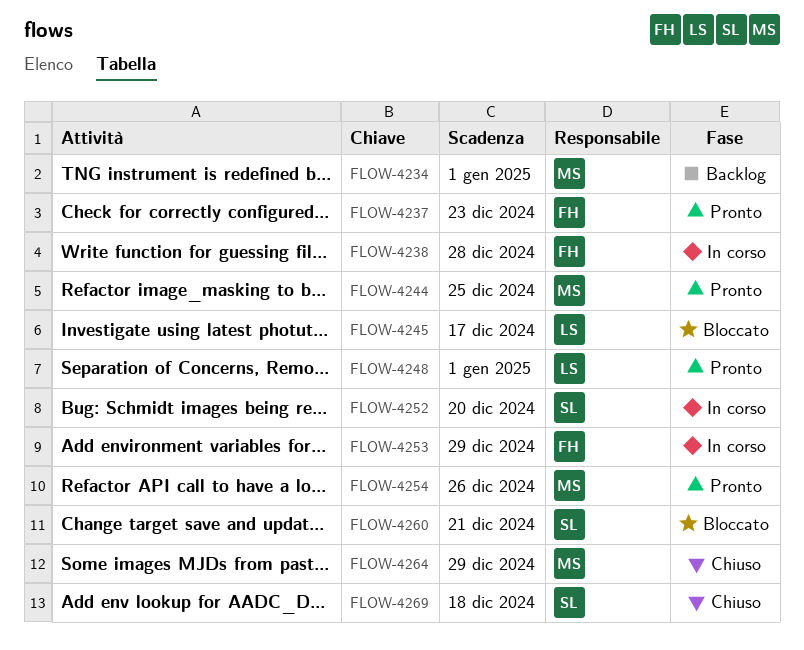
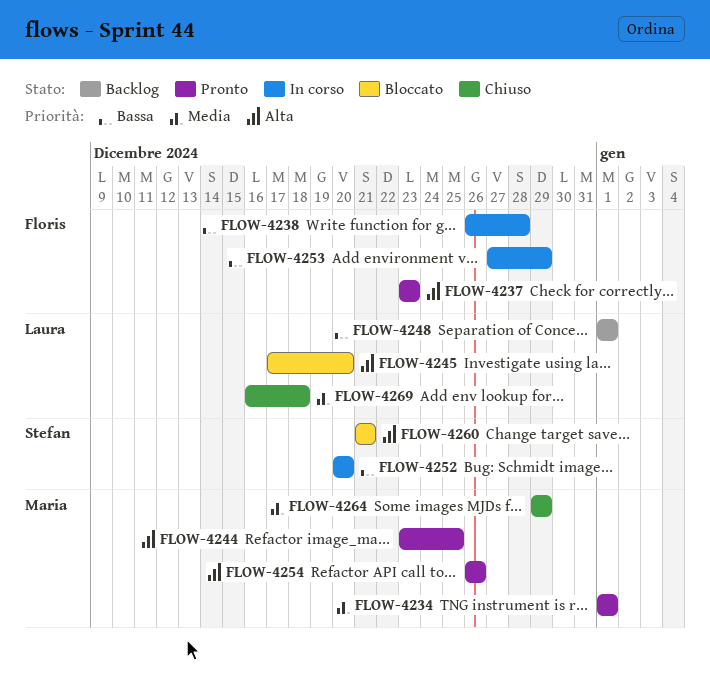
FLOW-4234, status: Backlog -> Pronto
FLOW-4245, due: Dec 17 -> Dec 20
FLOW-4248, status: Pronto -> Backlog
FLOW-4269, owner: Stefan -> Laura

